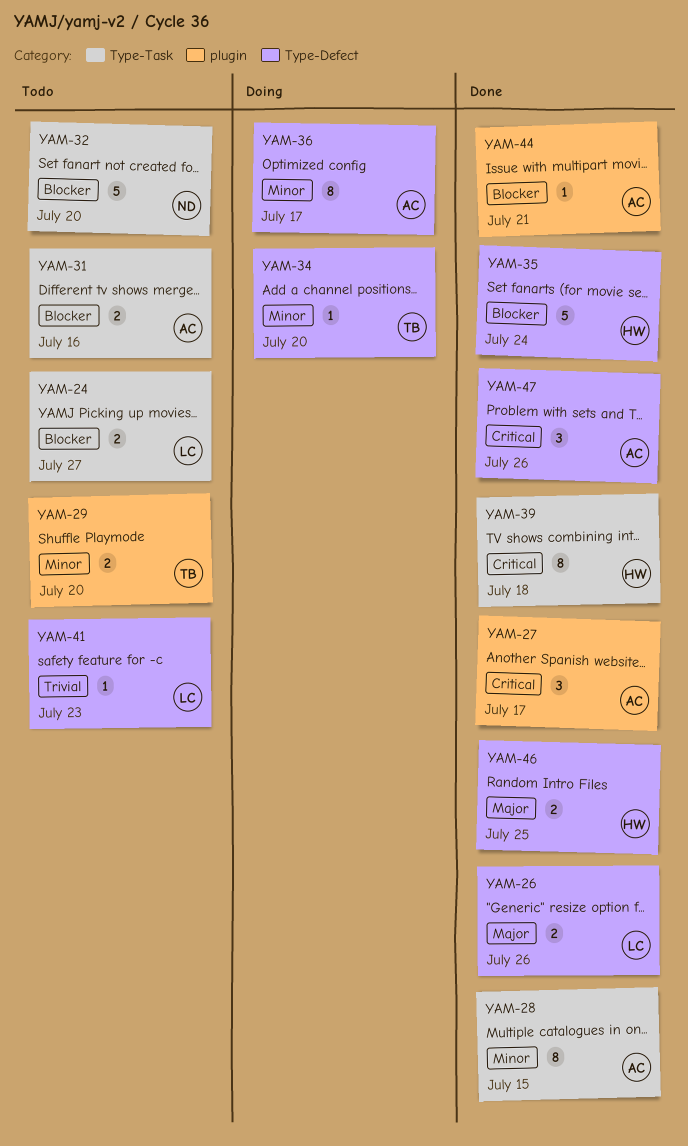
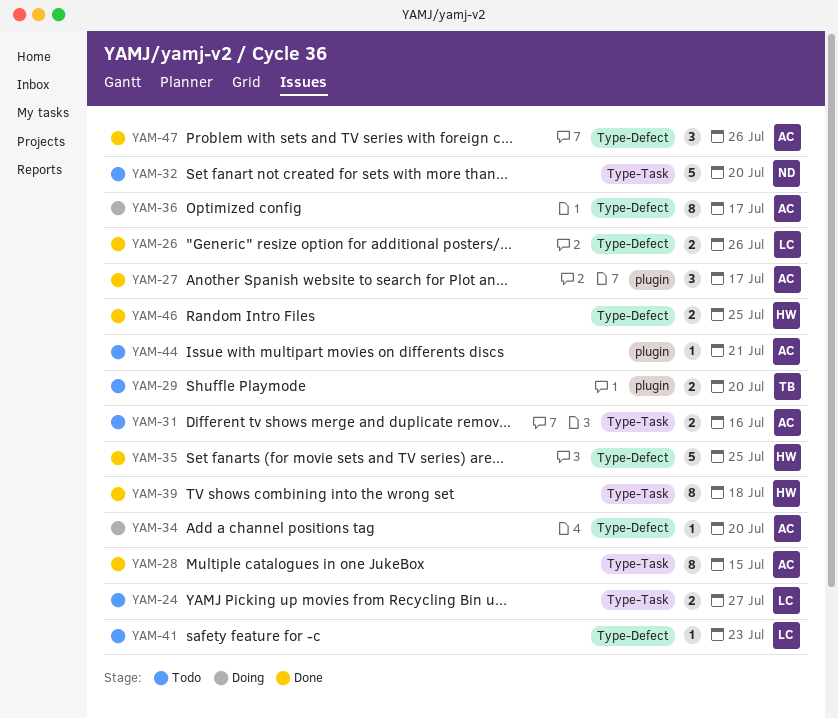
YAM-34, owner: TB -> AC
YAM-35, due: Jul 24 -> Jul 25
YAM-44, status: Done -> Todo

